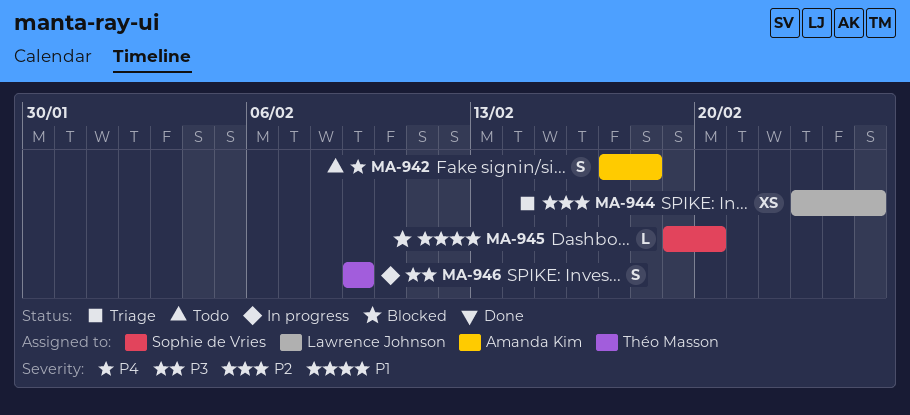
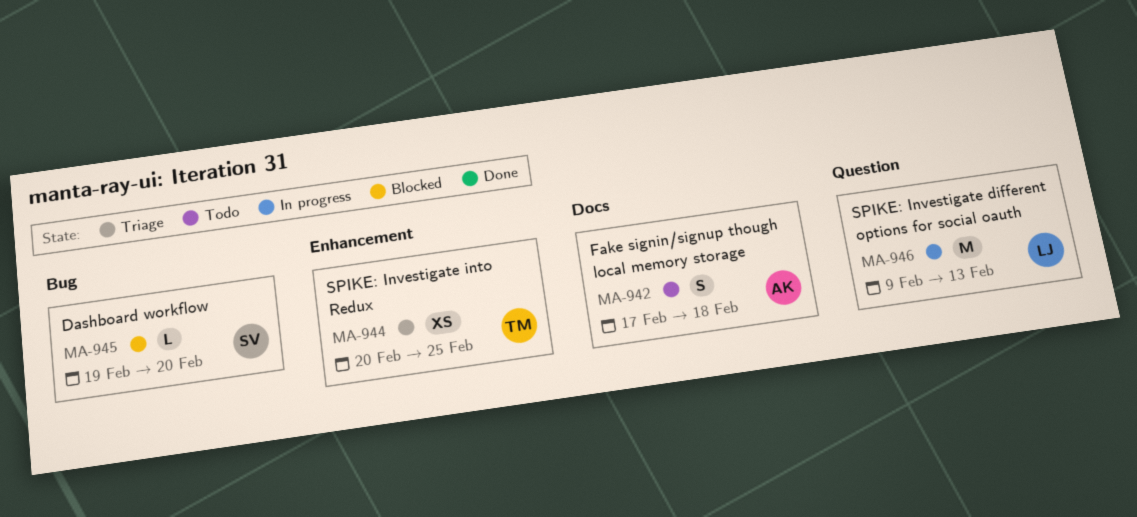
MA-944, owner: Lawrence Johnson -> Théo Masson
MA-944, start: Feb 23 -> Feb 20
MA-946, owner: Théo Masson -> Lawrence Johnson
MA-946, estimate: S -> M
MA-946, due: Feb 9 -> Feb 13

